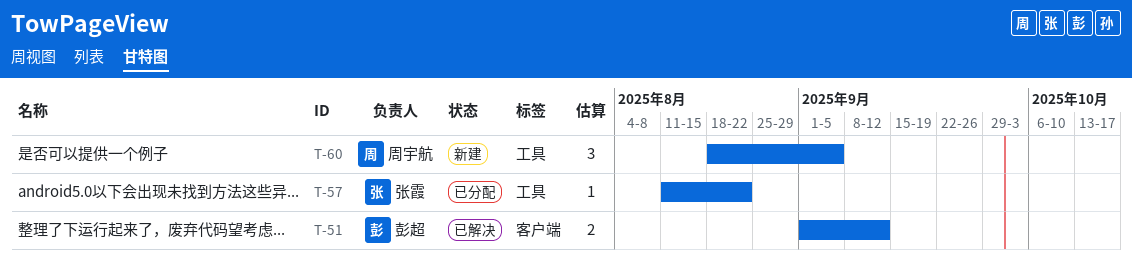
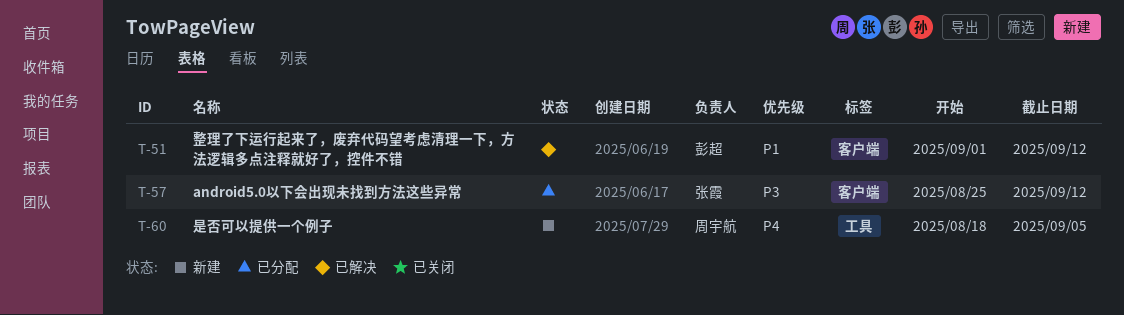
T-57, label: 工具 -> 客户端
T-57, start: Aug 11 -> Aug 25
T-57, due: Aug 22 -> Sep 12

